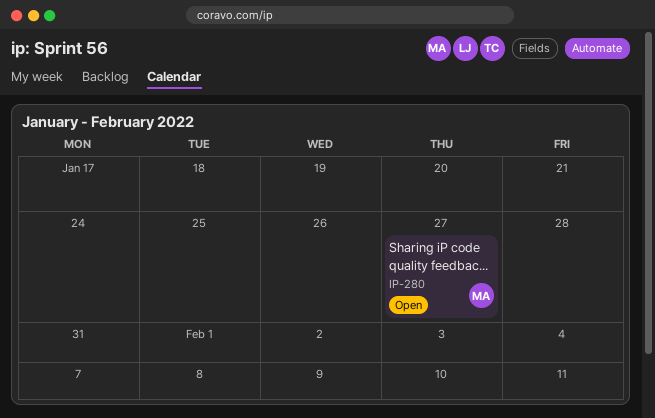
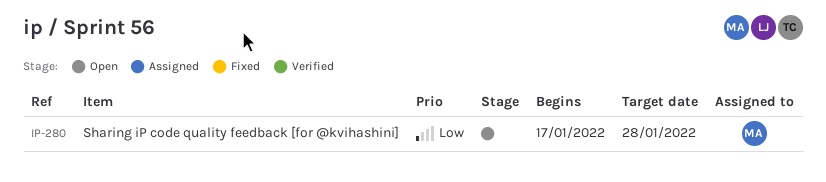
IP-280, due: Jan 27 -> Jan 28

